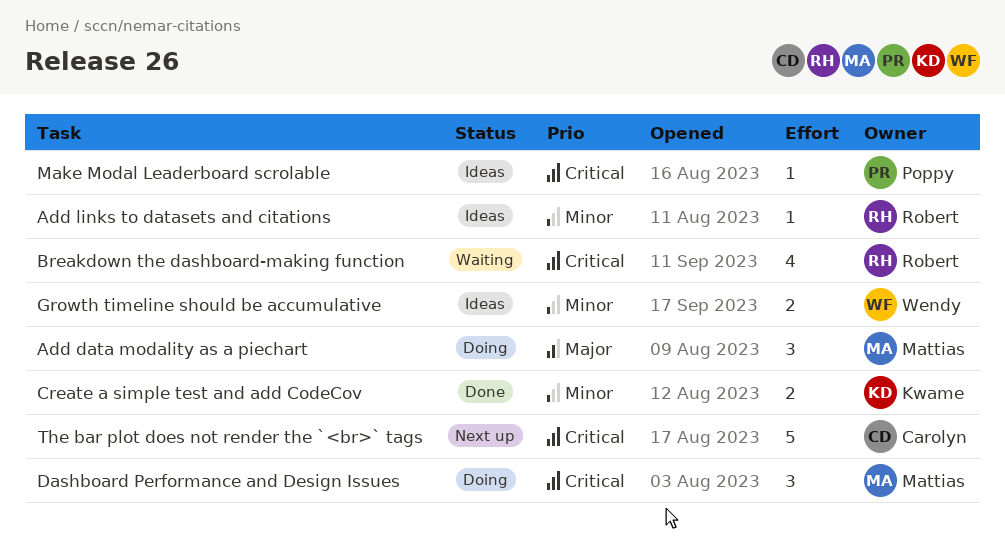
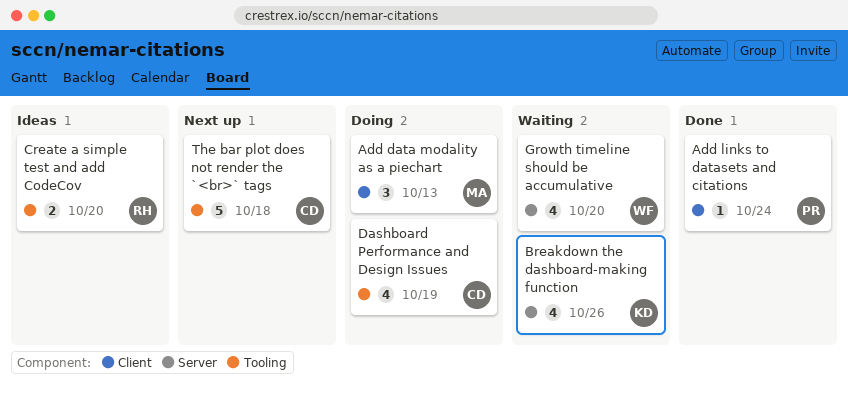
Add links to datasets and citations, status: Ideas -> Done
Add links to datasets and citations, owner: Robert -> Poppy
Breakdown the dashboard-making function, owner: Robert -> Kwame
Create a simple test and add CodeCov, status: Done -> Ideas
Create a simple test and add CodeCov, owner: Kwame -> Robert
Dashboard Performance and Design Issues, owner: Mattias -> Carolyn
Dashboard Performance and Design Issues, estimate: 3 -> 4
Growth timeline should be accumulative, status: Ideas -> Waiting
Growth timeline should be accumulative, estimate: 2 -> 4
Make Modal Leaderboard scrolable: present -> none

